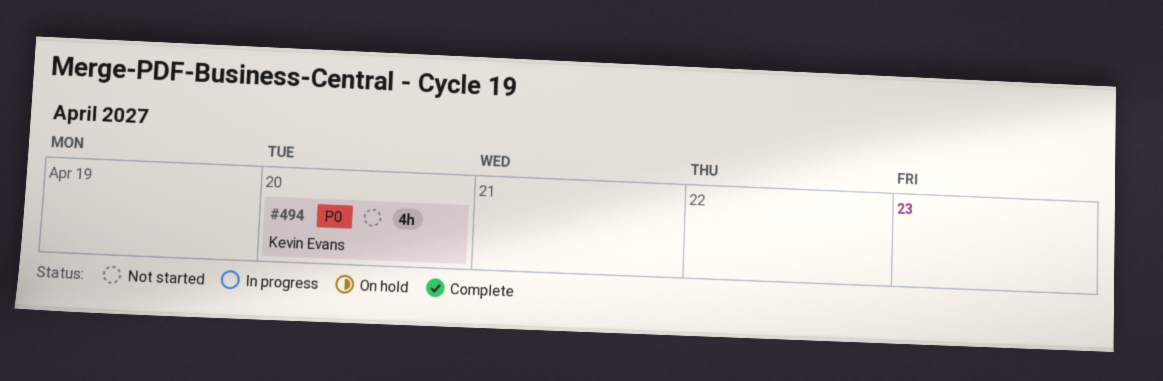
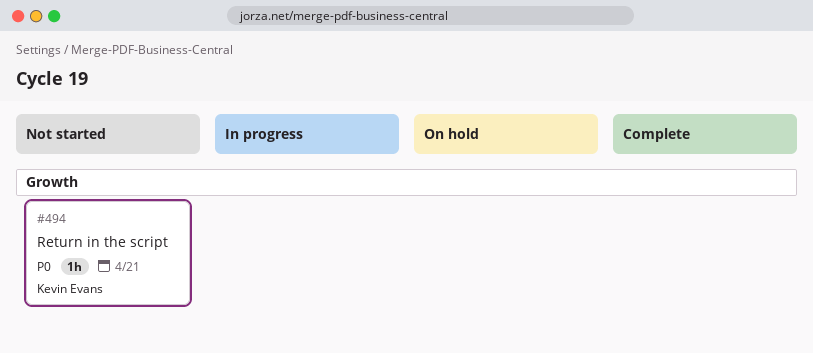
#494, estimate: 4h -> 1h
#494, due: Apr 20 -> Apr 21

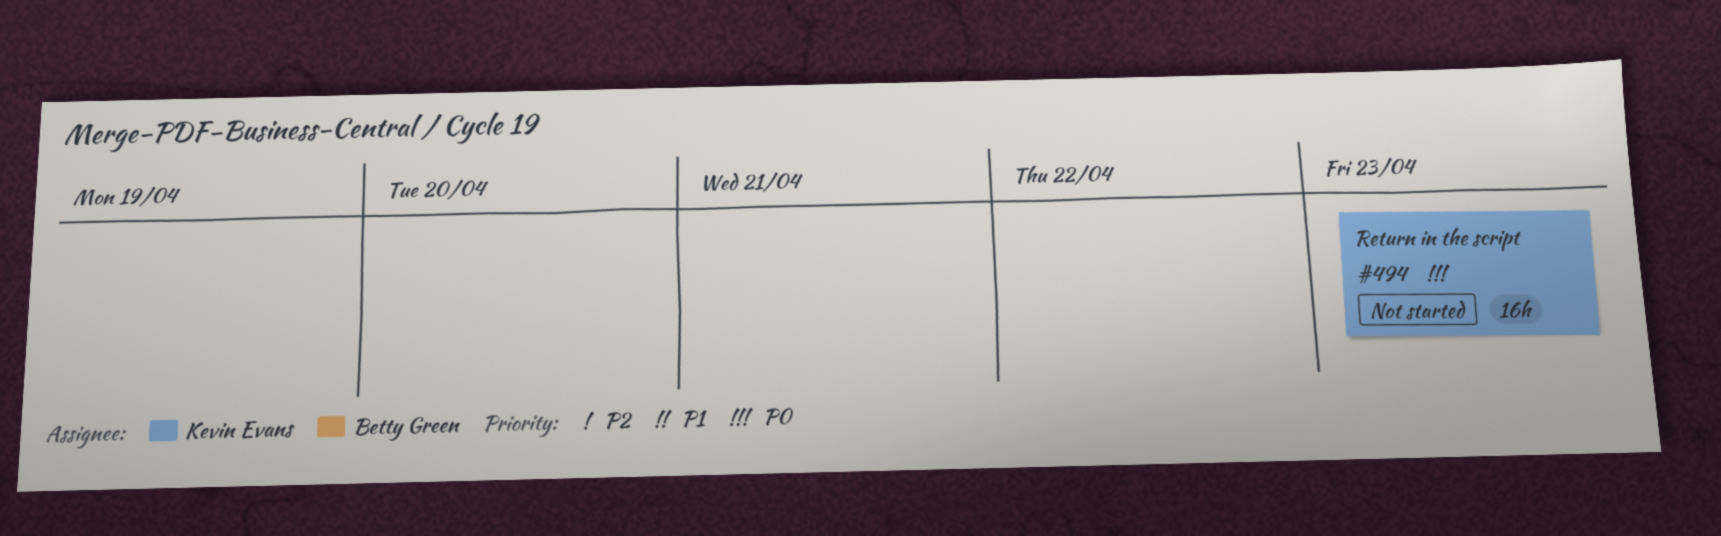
#494, estimate: 1h -> 16h
#494, due: Apr 21 -> Apr 23

